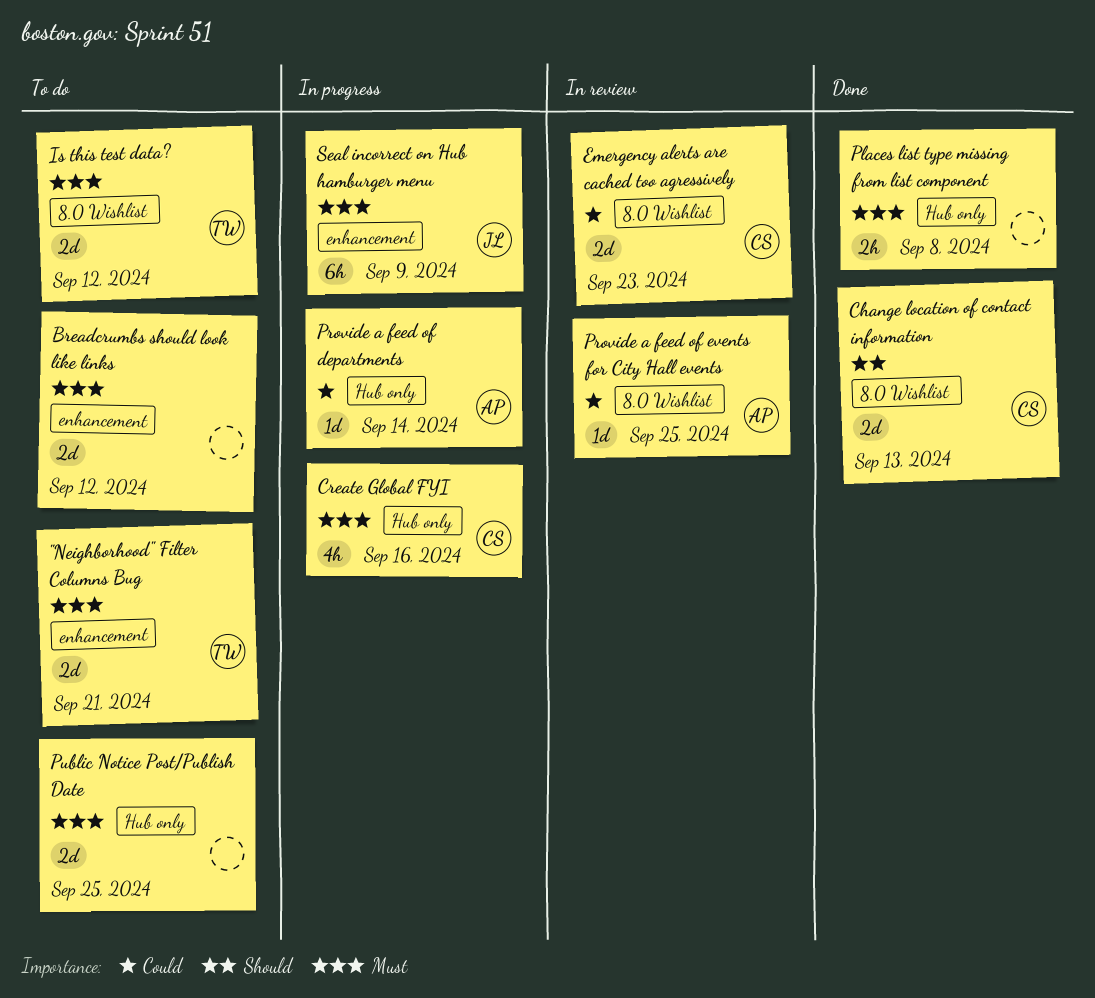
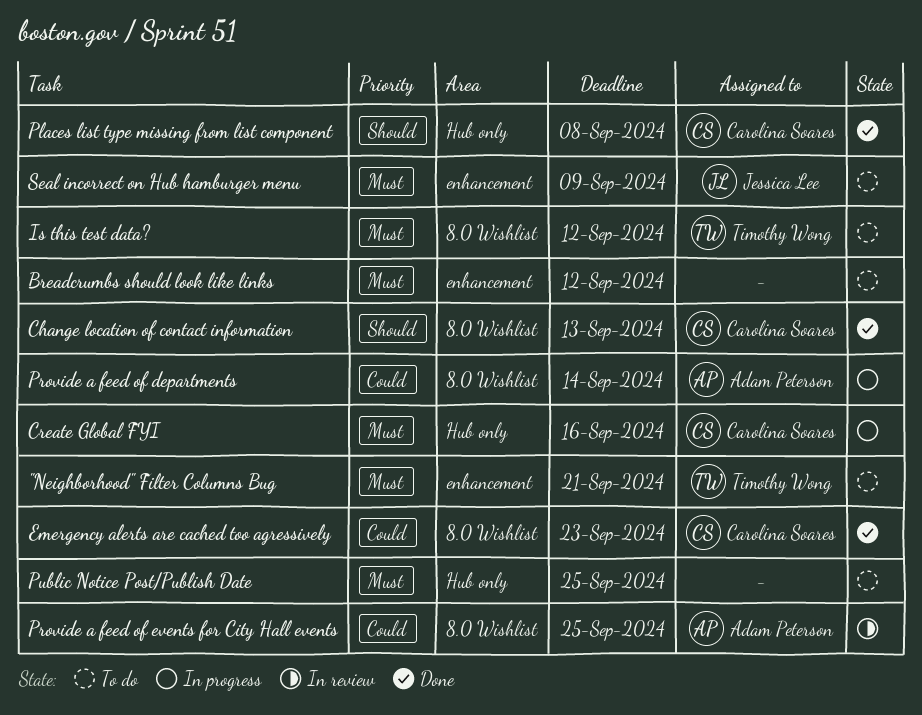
Emergency alerts are cached too agressively, status: In review -> Done
Places list type missing from list component, owner: none -> Carolina Soares
Places list type missing from list component, priority: Must -> Should
Provide a feed of departments, label: Hub only -> 8.0 Wishlist
Seal incorrect on Hub hamburger menu, status: In progress -> To do

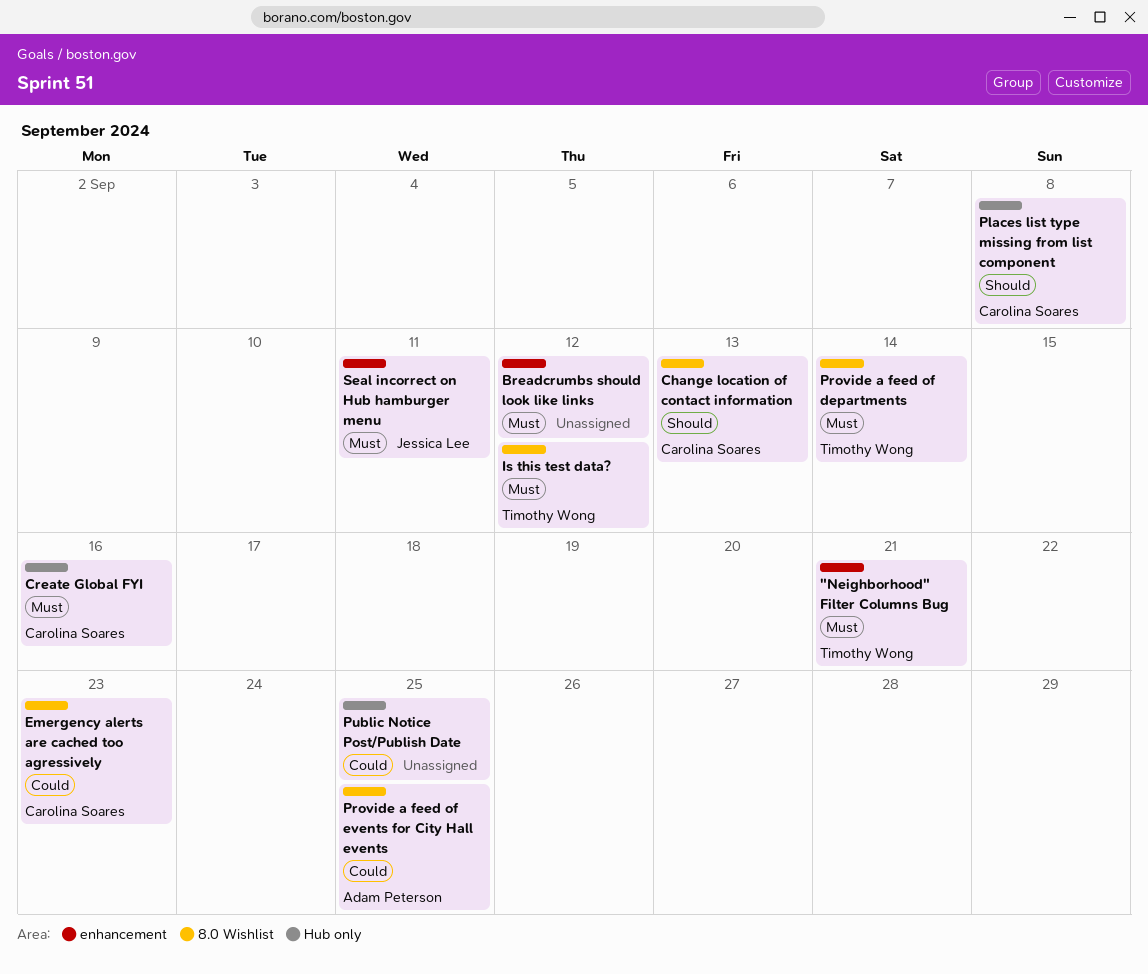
Provide a feed of departments, owner: Adam Peterson -> Timothy Wong
Provide a feed of departments, priority: Could -> Must
Public Notice Post/Publish Date, priority: Must -> Could
Seal incorrect on Hub hamburger menu, due: Sep 9 -> Sep 11

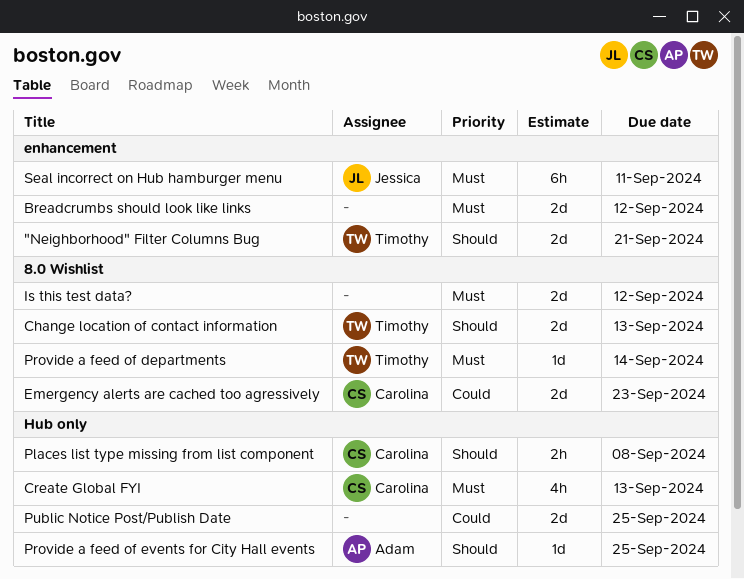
"Neighborhood" Filter Columns Bug, priority: Must -> Should
Change location of contact information, owner: Carolina Soares -> Timothy Wong
Create Global FYI, due: Sep 16 -> Sep 13
Is this test data?, owner: Timothy Wong -> none
Provide a feed of events for City Hall events, priority: Could -> Should
Provide a feed of events for City Hall events, label: 8.0 Wishlist -> Hub only

